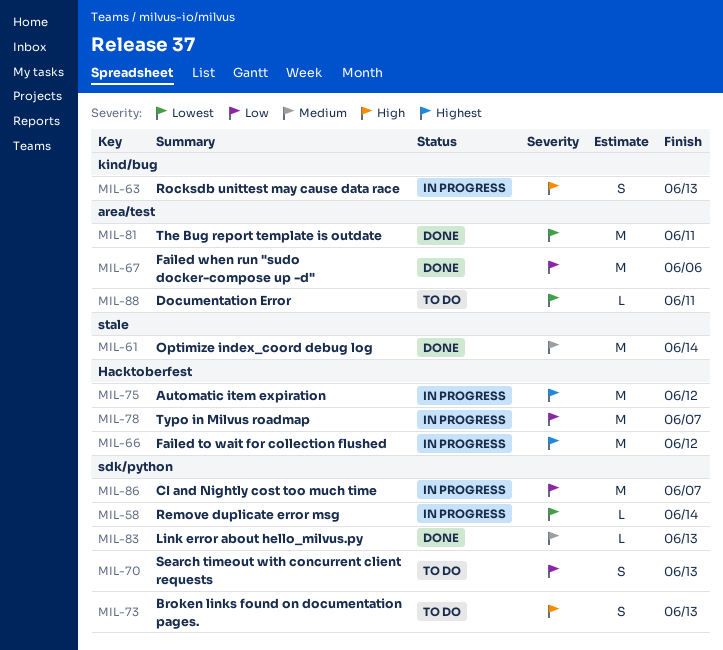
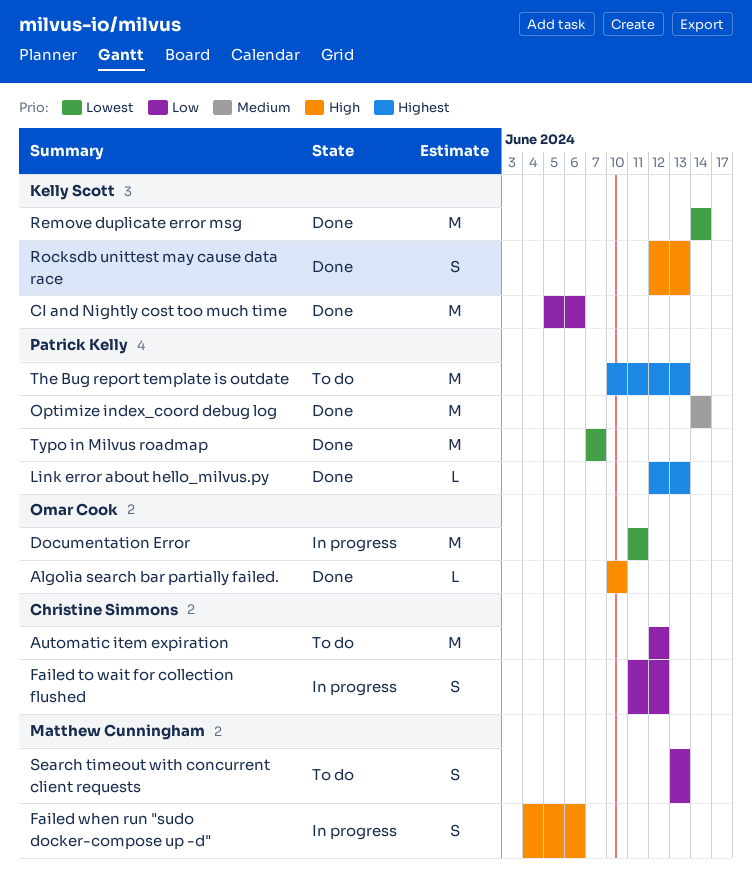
Algolia search bar partially failed.: none -> present
Automatic item expiration, status: In progress -> To do
Automatic item expiration, priority: Highest -> Low
Broken links found on documentation pages.: present -> none
CI and Nightly cost too much time, status: In progress -> Done
CI and Nightly cost too much time, due: Jun 7 -> Jun 6
Documentation Error, status: To do -> In progress
Documentation Error, estimate: L -> M
Failed to wait for collection flushed, priority: Highest -> Low
Failed to wait for collection flushed, estimate: M -> S
Failed when run "sudo docker-compose up -d", status: Done -> In progress
Failed when run "sudo docker-compose up -d", priority: Low -> High
Failed when run "sudo docker-compose up -d", estimate: M -> S
Link error about hello_milvus.py, priority: Medium -> Highest
Remove duplicate error msg, status: In progress -> Done
Remove duplicate error msg, estimate: L -> M
Rocksdb unittest may cause data race, status: In progress -> Done
The Bug report template is outdate, status: Done -> To do
The Bug report template is outdate, priority: Lowest -> Highest
The Bug report template is outdate, due: Jun 11 -> Jun 13
Typo in Milvus roadmap, status: In progress -> Done
Typo in Milvus roadmap, priority: Low -> Lowest

